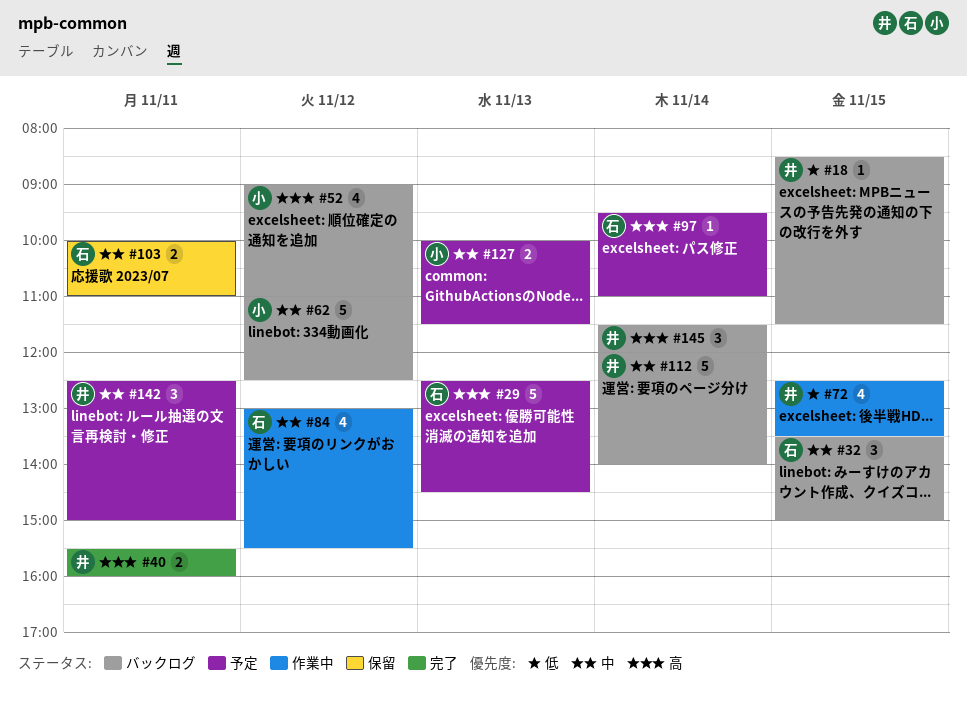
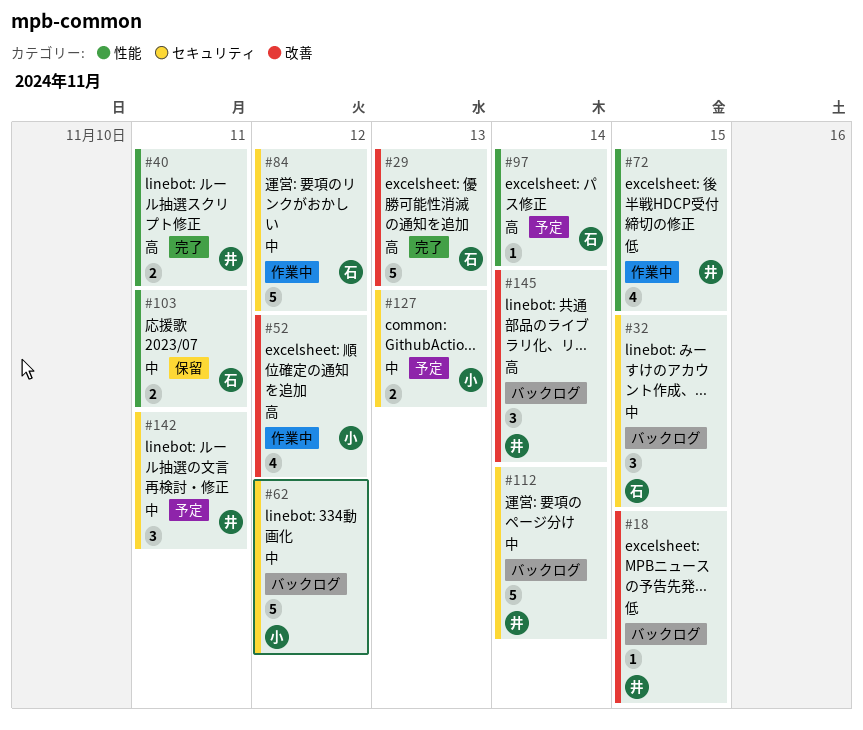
#29, status: 予定 -> 完了
#52, status: バックログ -> 作業中
#84, estimate: 4 -> 5

